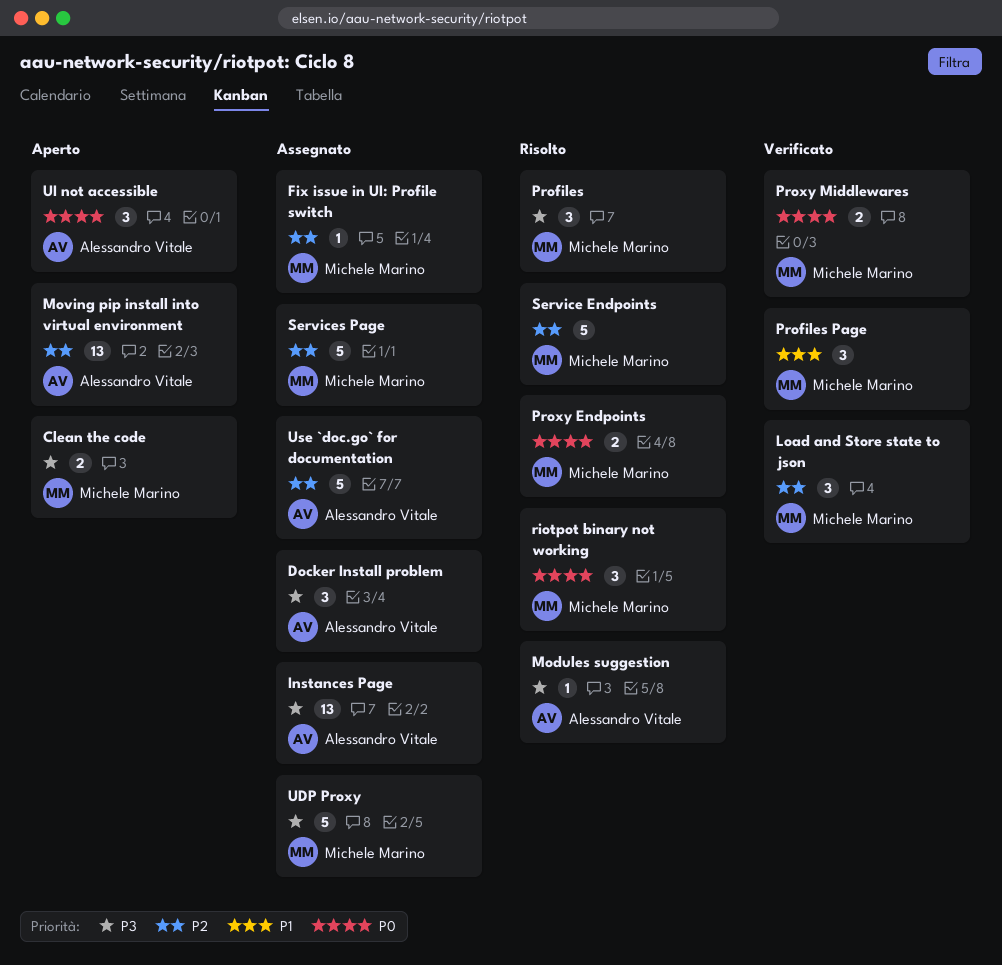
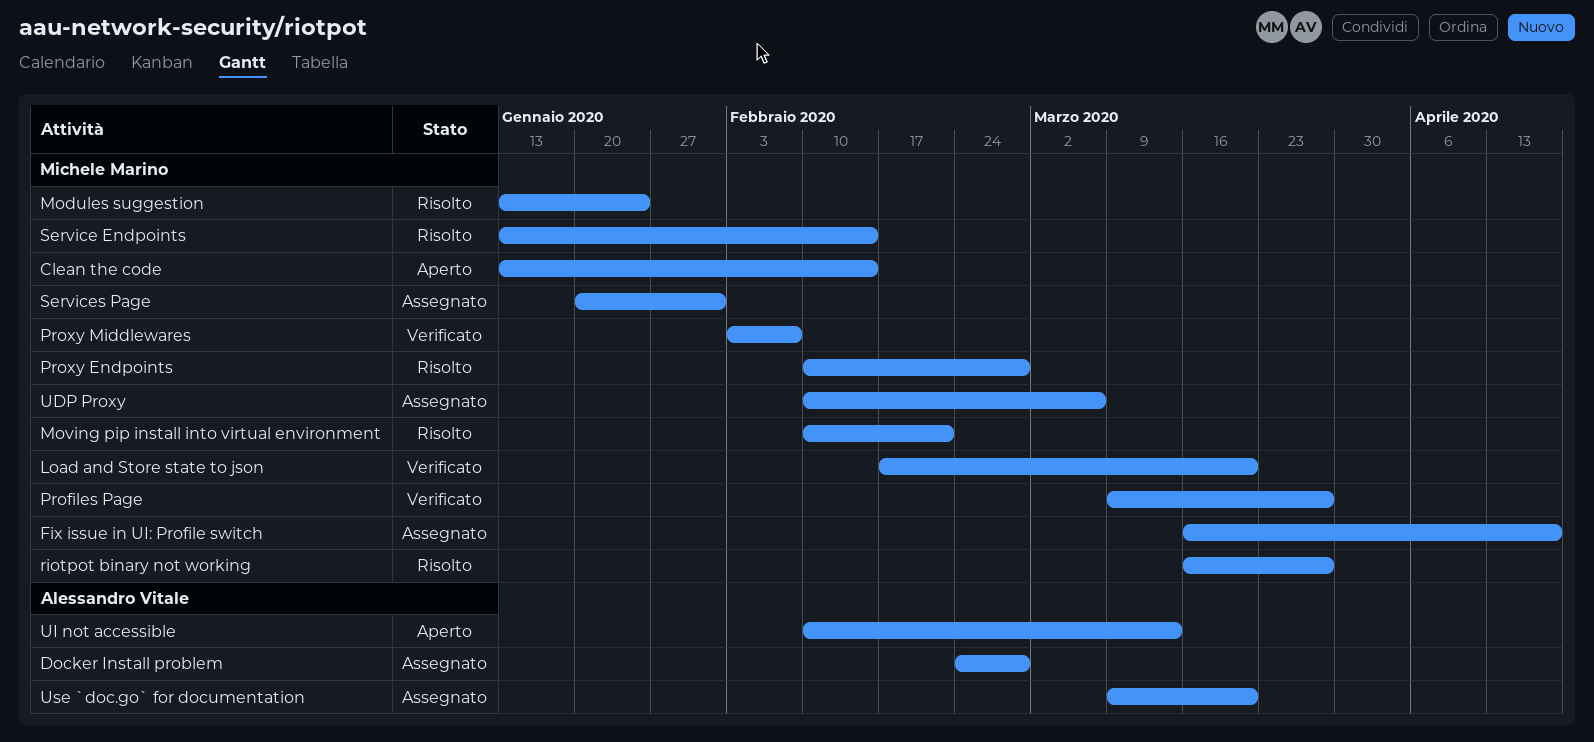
Instances Page: present -> none
Modules suggestion, owner: Alessandro Vitale -> Michele Marino
Moving pip install into virtual environment, status: Aperto -> Risolto
Moving pip install into virtual environment, owner: Alessandro Vitale -> Michele Marino
Profiles: present -> none

